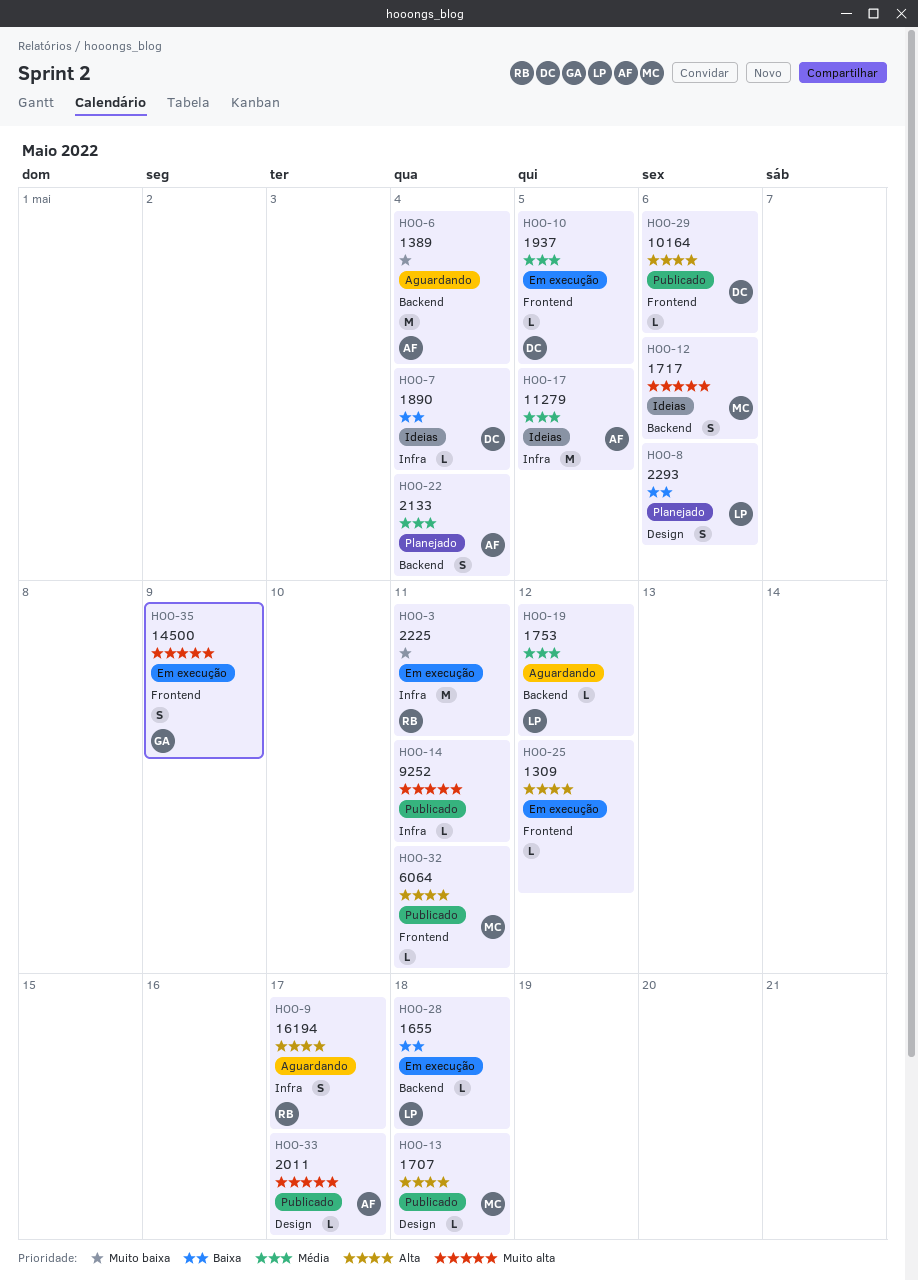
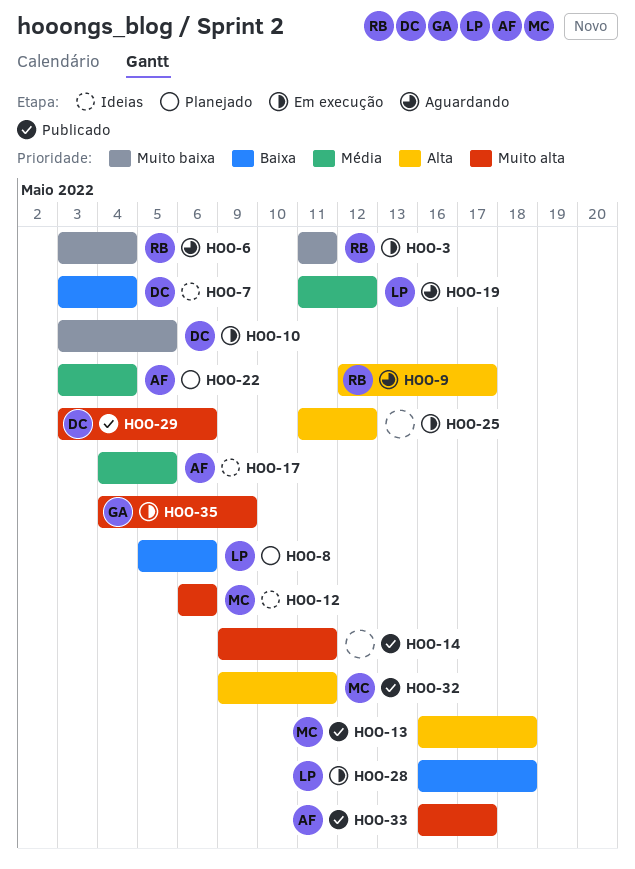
HOO-6, owner: AF -> RB
HOO-10, priority: Média -> Muito baixa
HOO-29, priority: Alta -> Muito alta

